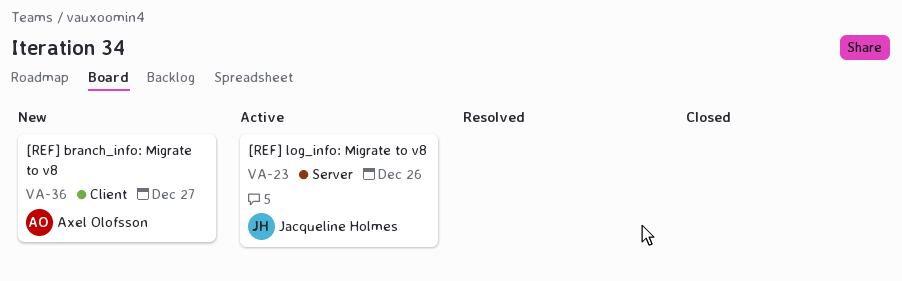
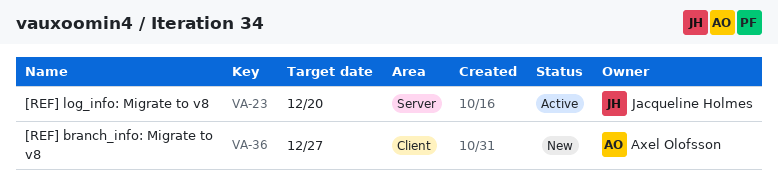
VA-23, due: Dec 26 -> Dec 20

